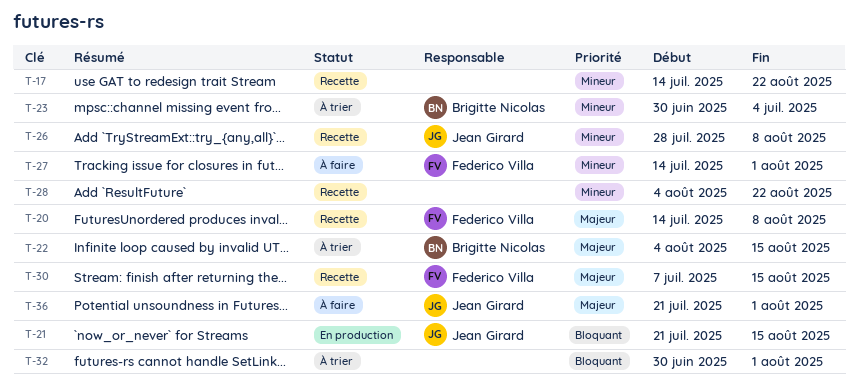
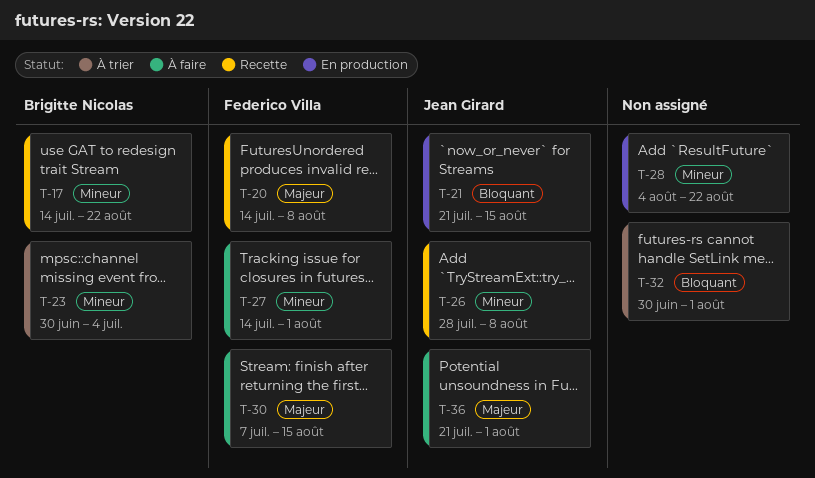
T-17, owner: none -> Brigitte Nicolas
T-22: present -> none
T-28, status: Recette -> En production
T-30, status: Recette -> À faire

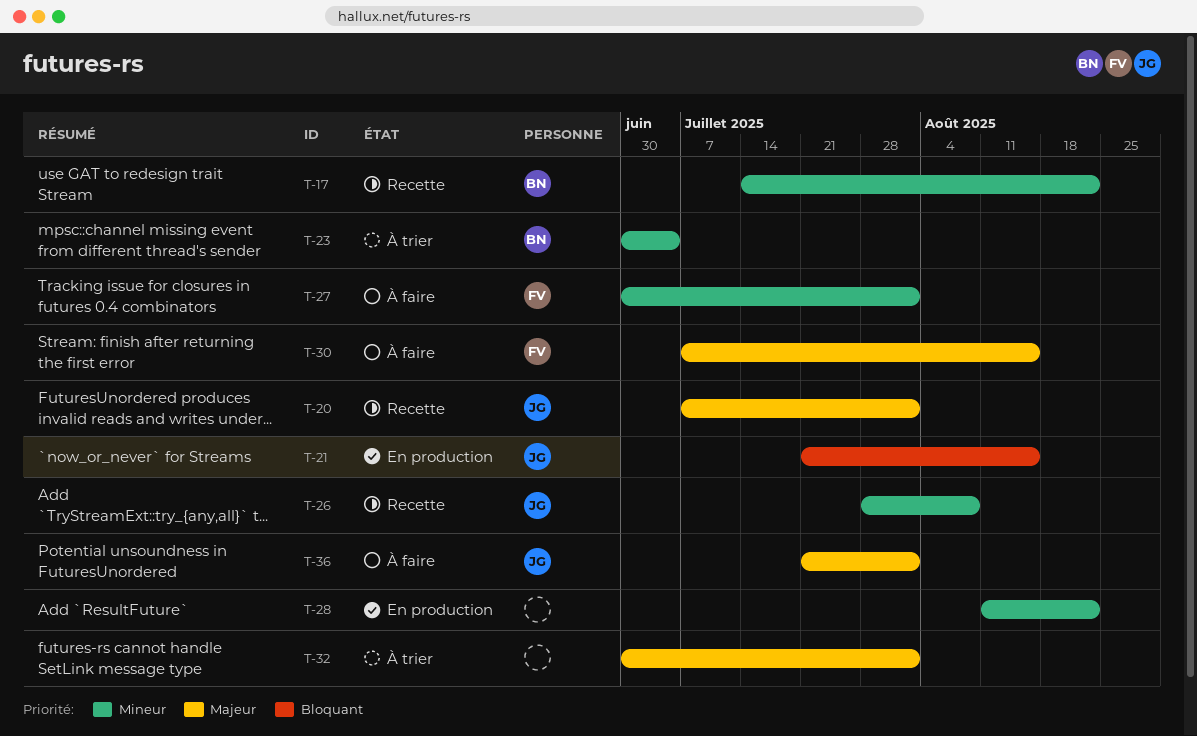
T-20, owner: Federico Villa -> Jean Girard
T-20, start: Jul 14 -> Jul 7
T-20, due: Aug 8 -> Aug 1
T-27, start: Jul 14 -> Jun 30
T-28, start: Aug 4 -> Aug 11
T-32, priority: Bloquant -> Majeur

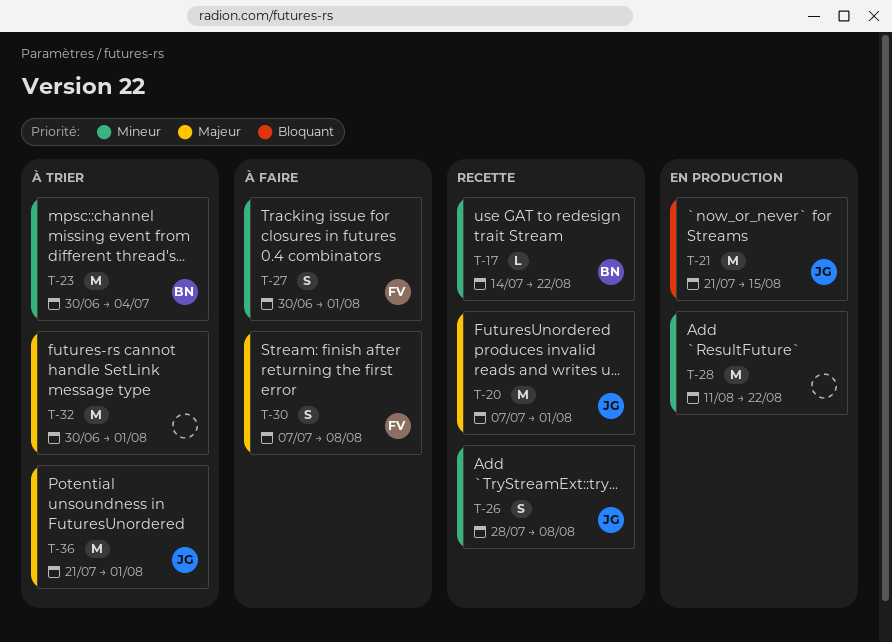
T-30, due: Aug 15 -> Aug 8
T-36, status: À faire -> À trier

